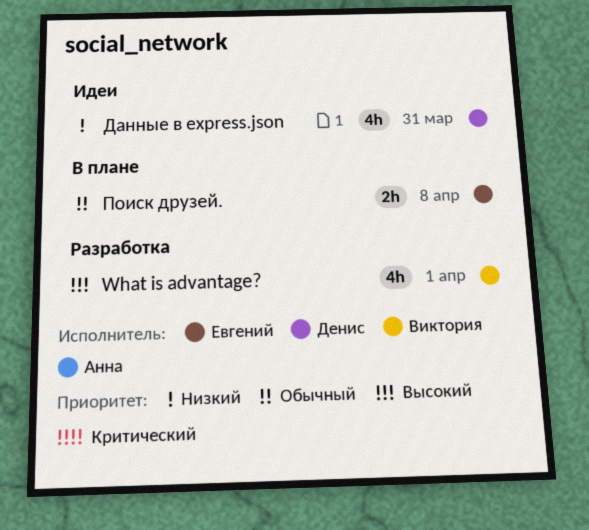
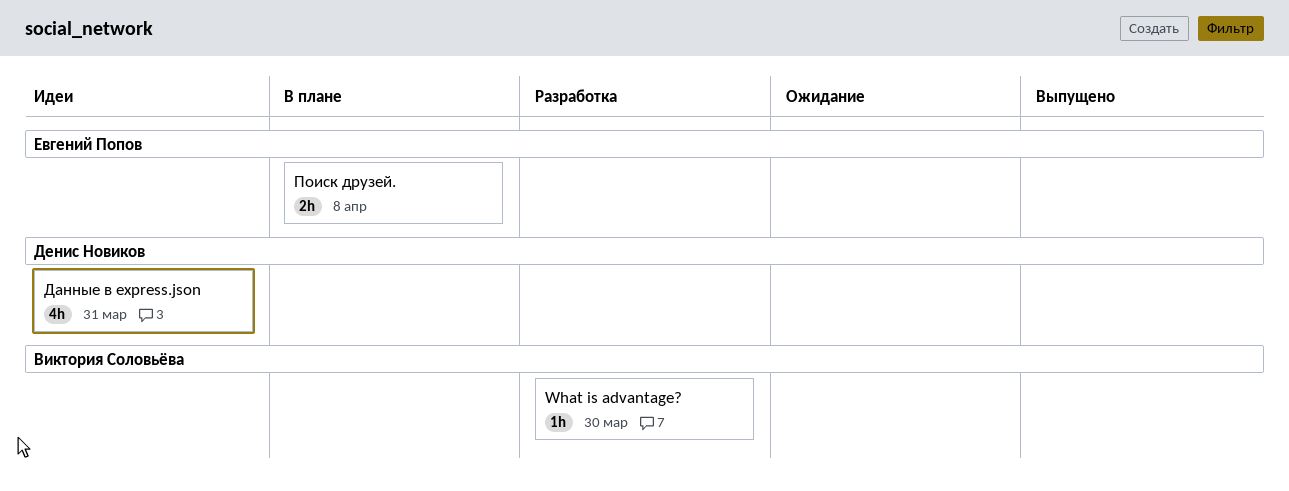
What is advantage?, estimate: 4h -> 1h
What is advantage?, due: Apr 1 -> Mar 30

